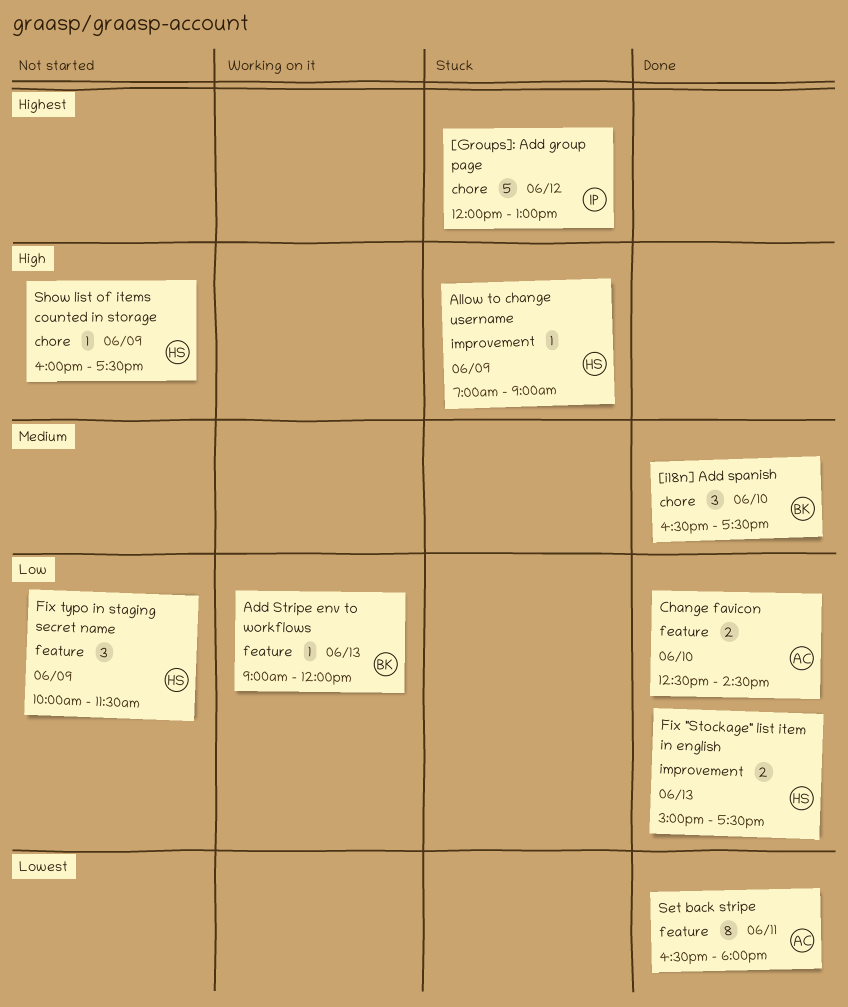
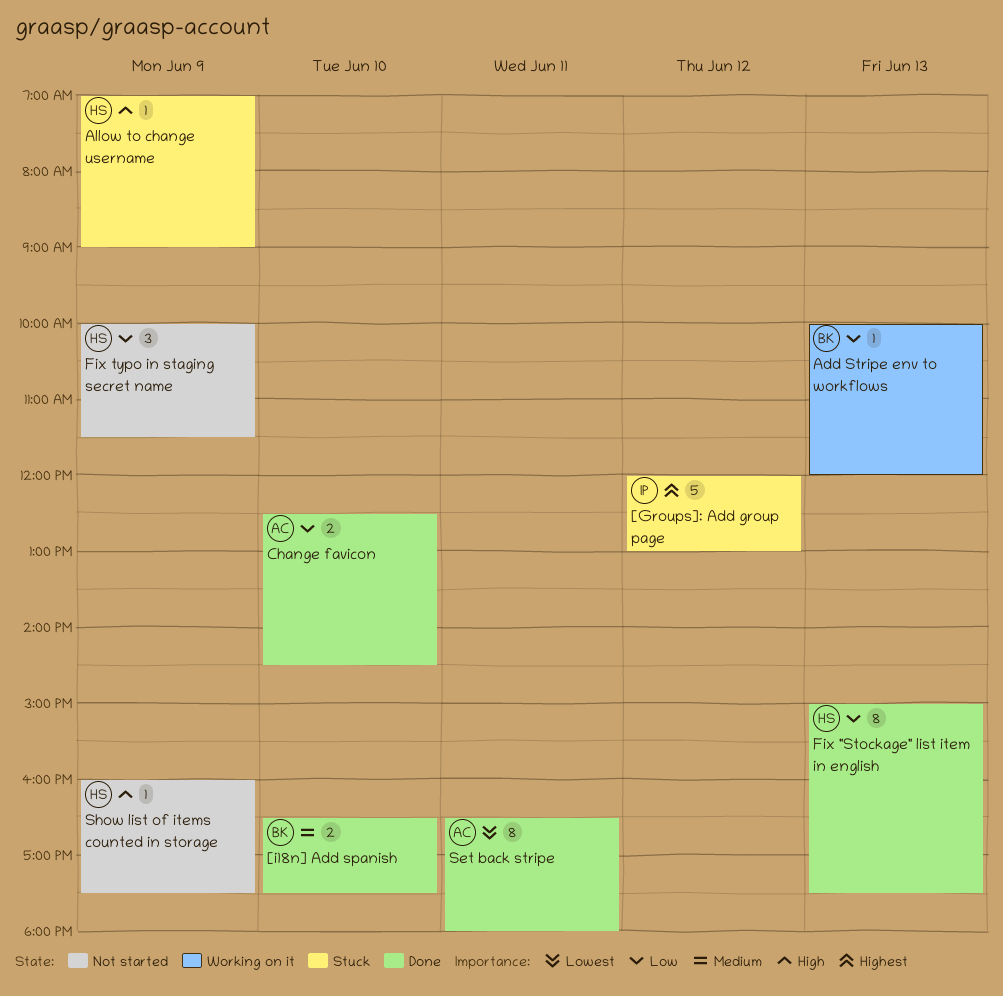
[i18n] Add spanish, estimate: 3 -> 2
Add Stripe env to workflows, begins: 09:00 -> 10:00
Fix "Stockage" list item in english, estimate: 2 -> 8

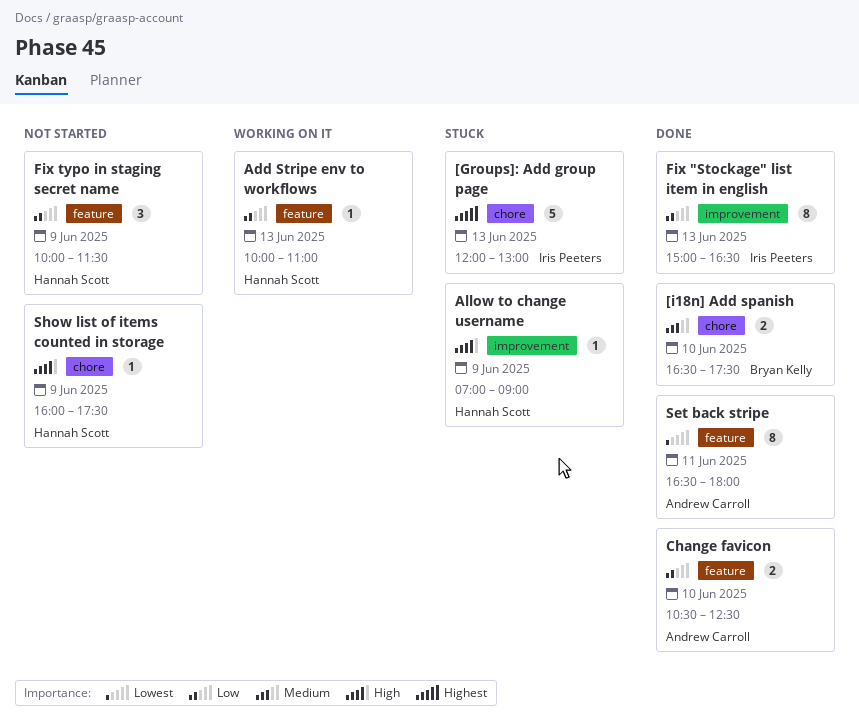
[Groups]: Add group page, day: Jun 12 -> Jun 13
Add Stripe env to workflows, owner: Bryan Kelly -> Hannah Scott
Add Stripe env to workflows, ends: 12:00 -> 11:00
Change favicon, begins: 12:30 -> 10:30
Change favicon, ends: 14:30 -> 12:30
Fix "Stockage" list item in english, owner: Hannah Scott -> Iris Peeters
Fix "Stockage" list item in english, ends: 17:30 -> 16:30

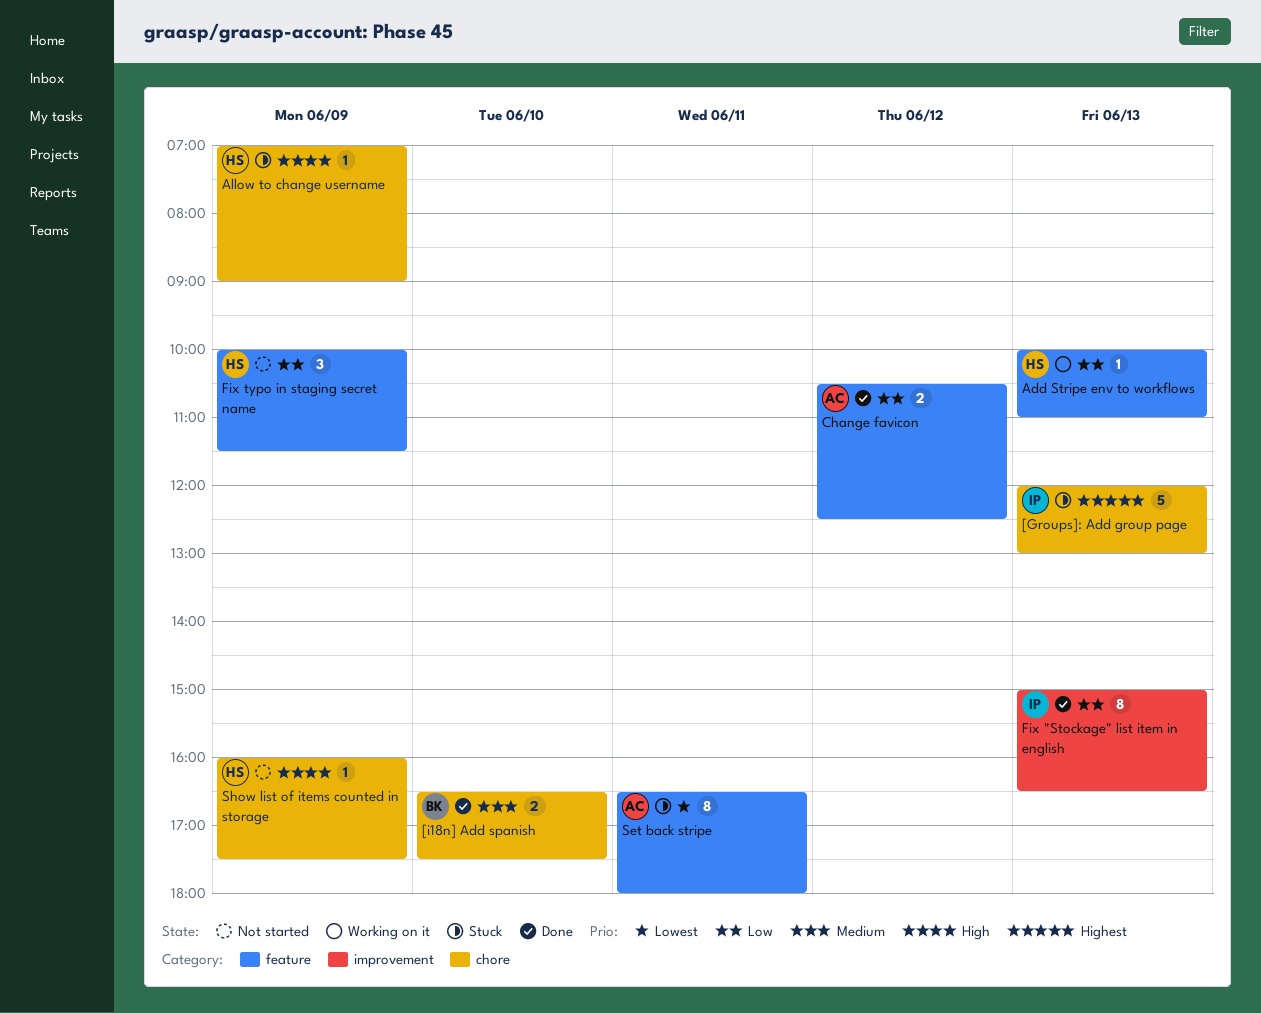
Allow to change username, label: improvement -> chore
Change favicon, day: Jun 10 -> Jun 12
Set back stripe, status: Done -> Stuck

